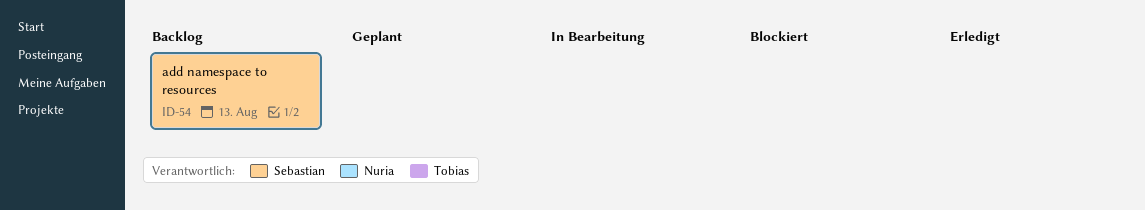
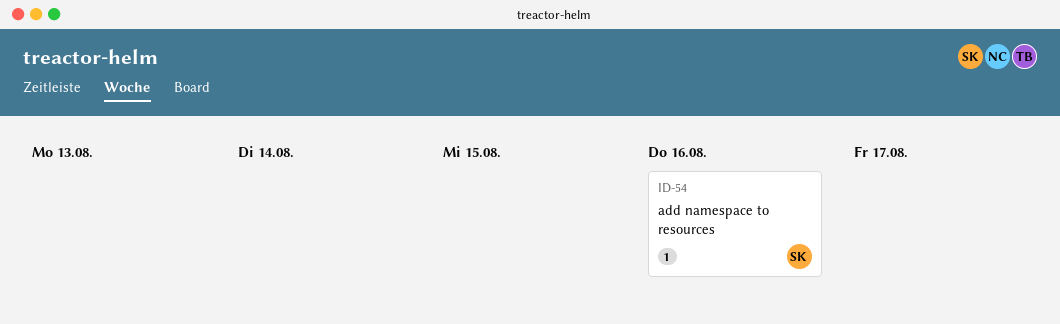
ID-54, due: Aug 13 -> Aug 16

